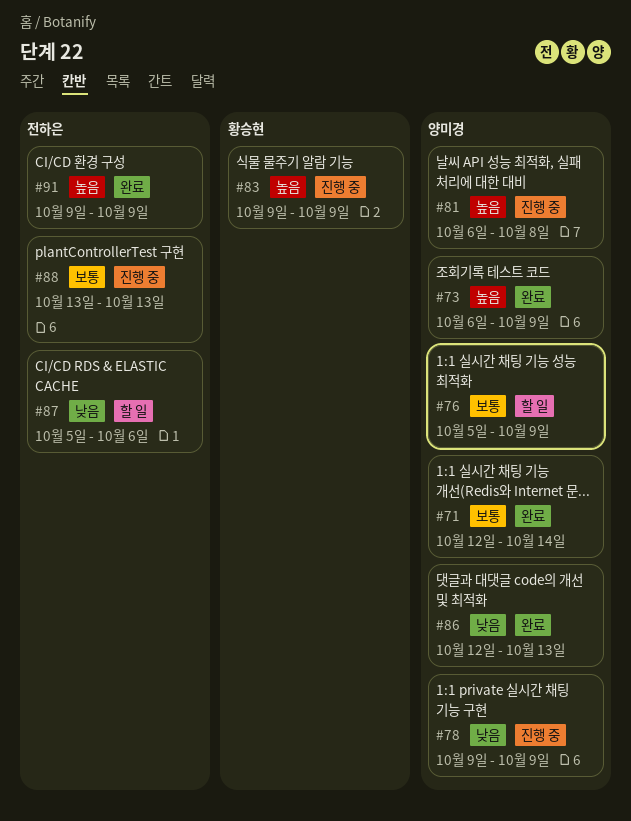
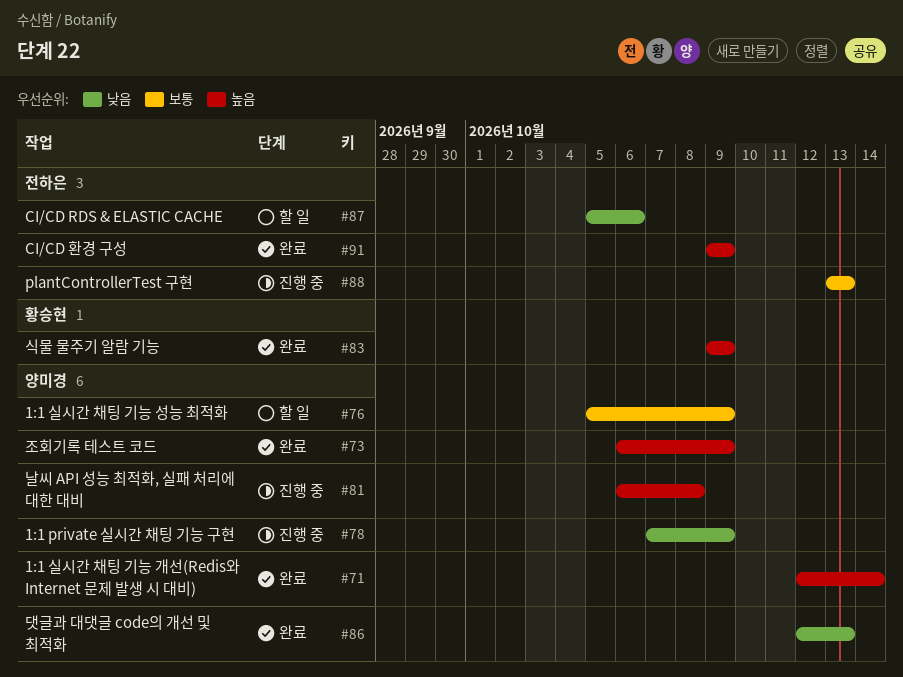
#71, priority: 보통 -> 높음
#78, start: Oct 9 -> Oct 7
#83, status: 진행 중 -> 완료

